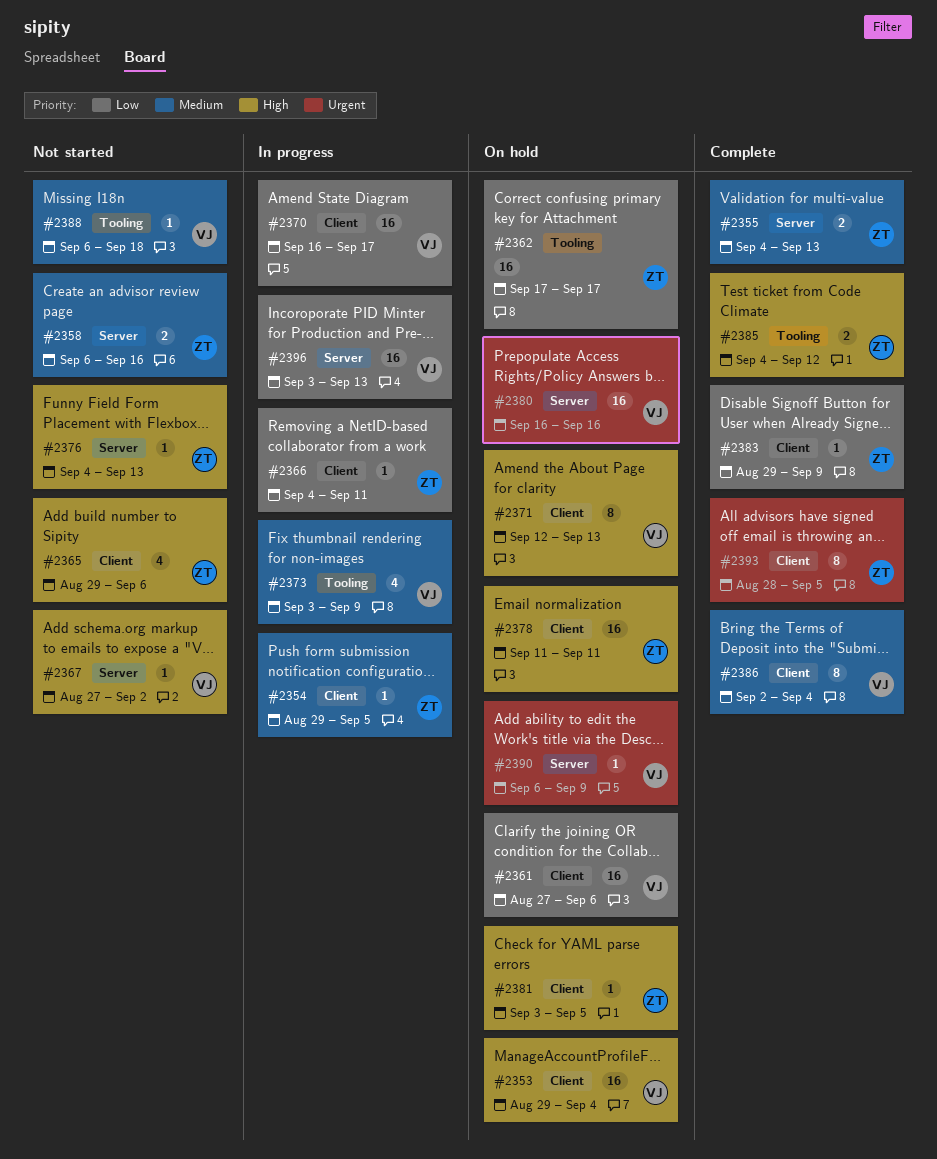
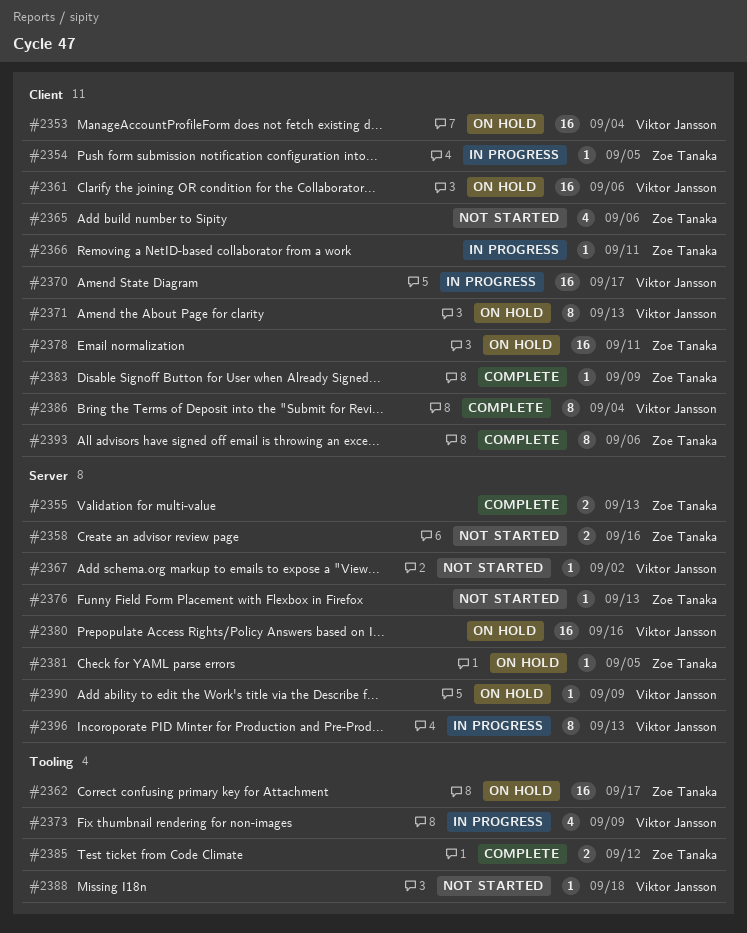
#2381, label: Client -> Server
#2393, due: Sep 5 -> Sep 6
#2396, estimate: 16 -> 8

